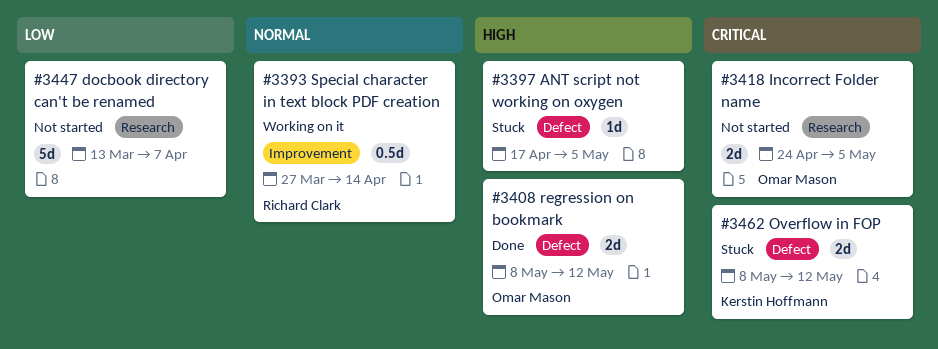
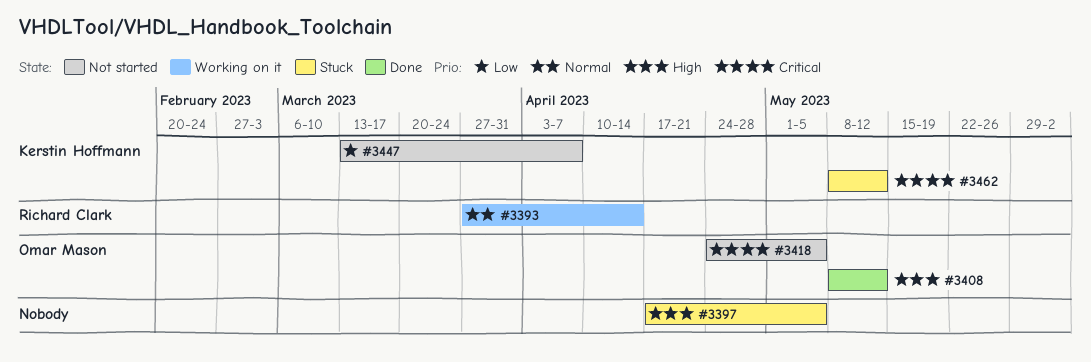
#3447, owner: none -> Kerstin Hoffmann

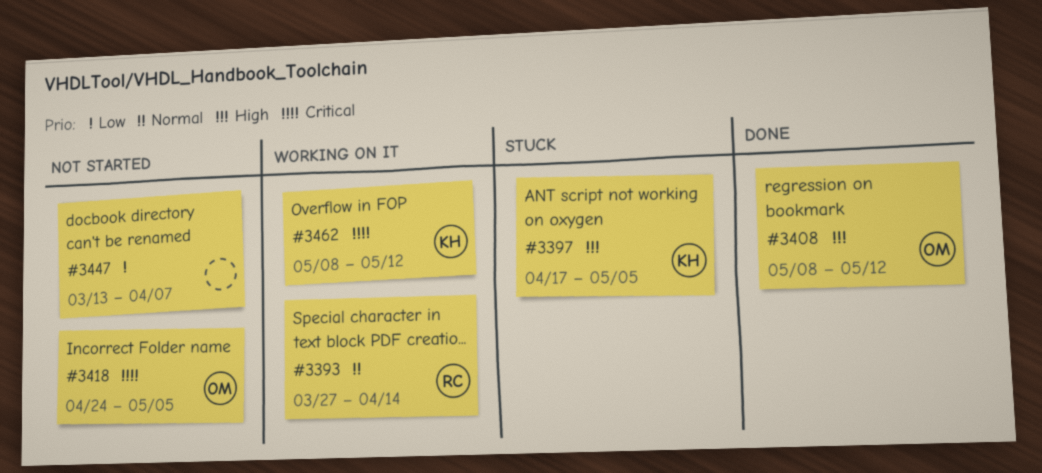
#3397, owner: none -> Kerstin Hoffmann
#3447, owner: Kerstin Hoffmann -> none
#3462, status: Stuck -> Working on it

